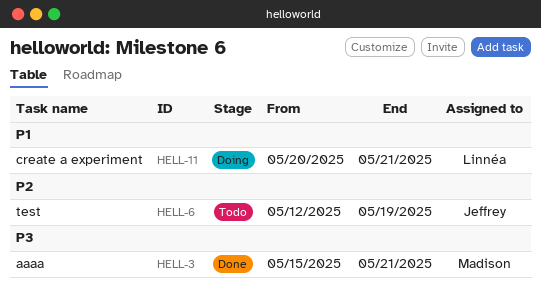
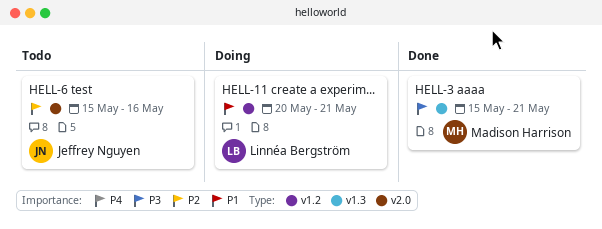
HELL-6, start: May 12 -> May 15
HELL-6, due: May 19 -> May 16

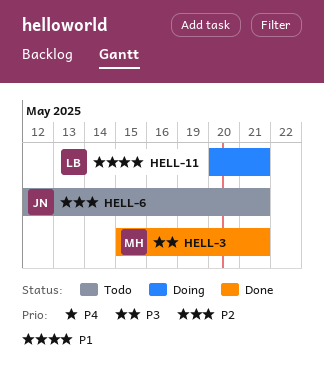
HELL-6, start: May 15 -> May 12
HELL-6, due: May 16 -> May 21

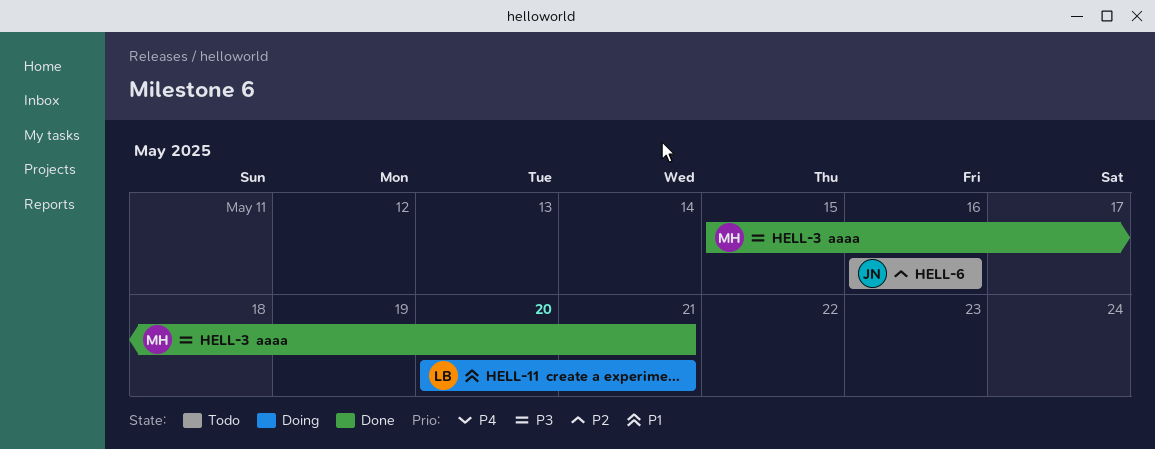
HELL-6, start: May 12 -> May 16
HELL-6, due: May 21 -> May 16

